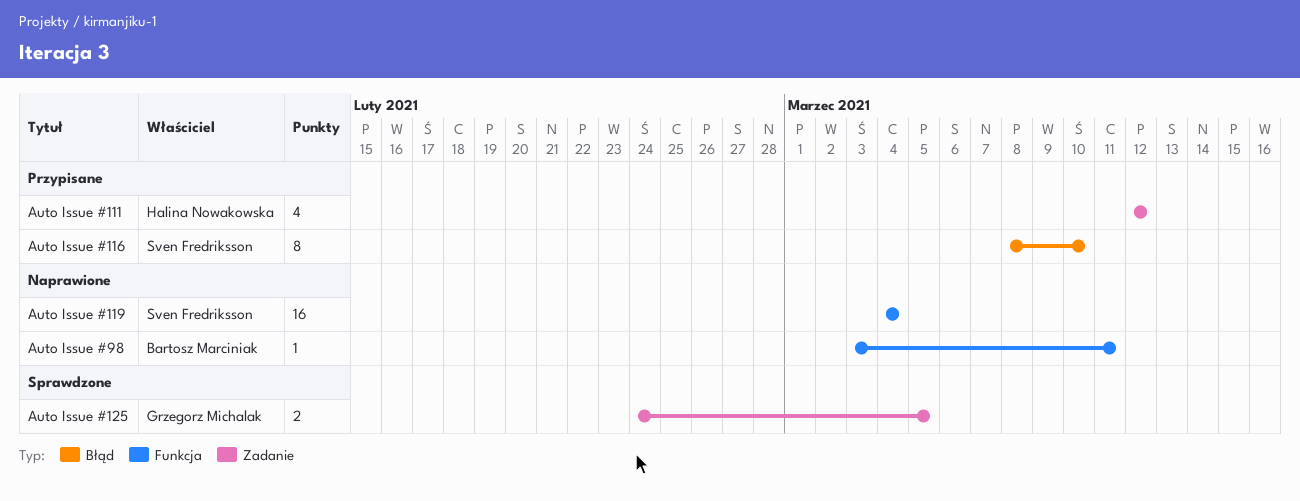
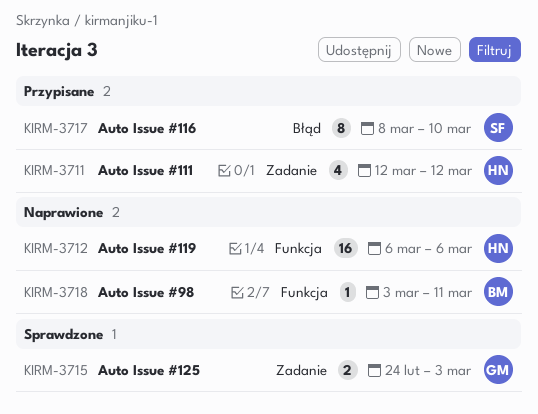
Auto Issue #119, owner: Sven Fredriksson -> Halina Nowakowska
Auto Issue #119, start: Mar 4 -> Mar 6
Auto Issue #119, due: Mar 4 -> Mar 6
Auto Issue #125, due: Mar 5 -> Mar 3

